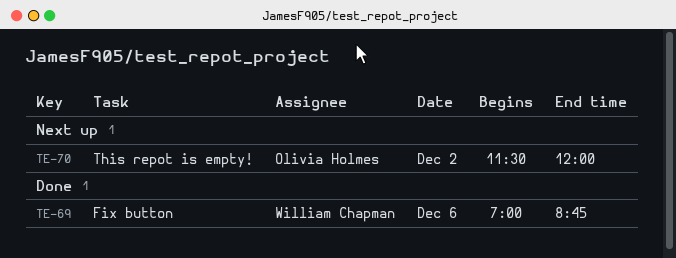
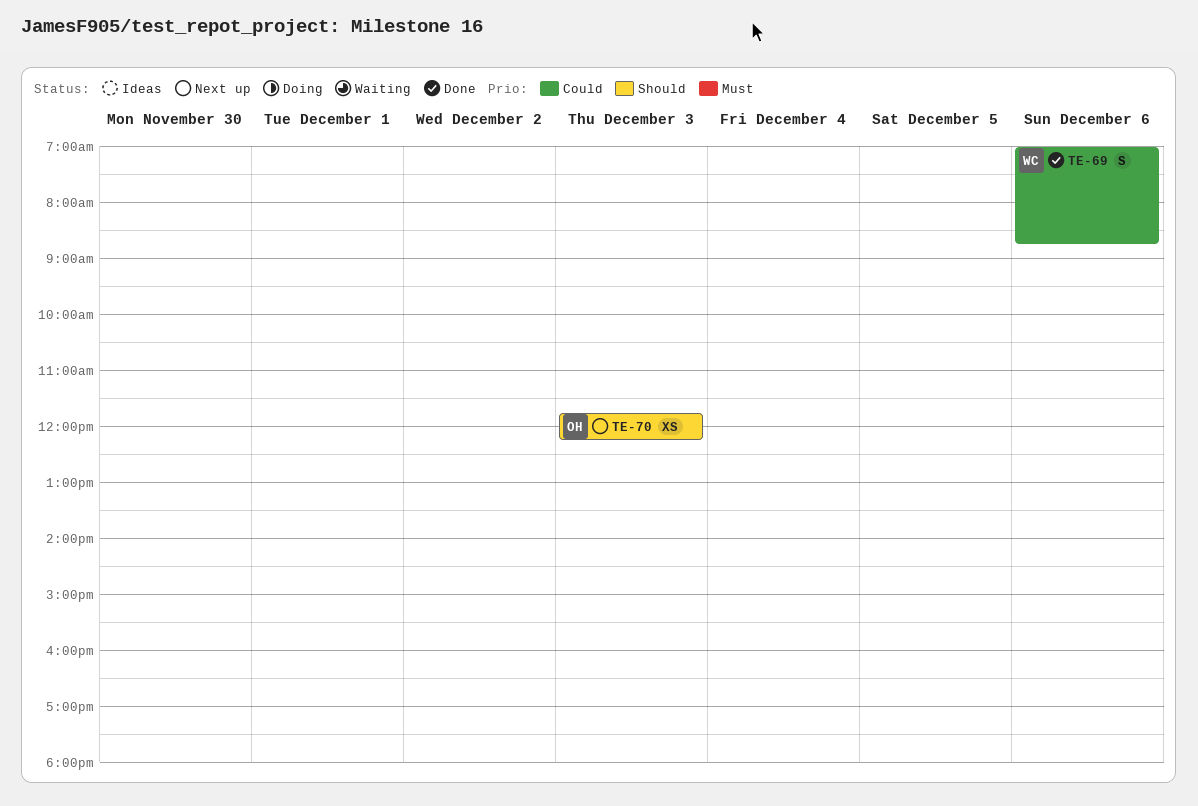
TE-70, day: Dec 2 -> Dec 3
TE-70, begins: 11:30 -> 11:45
TE-70, ends: 12:00 -> 12:15

